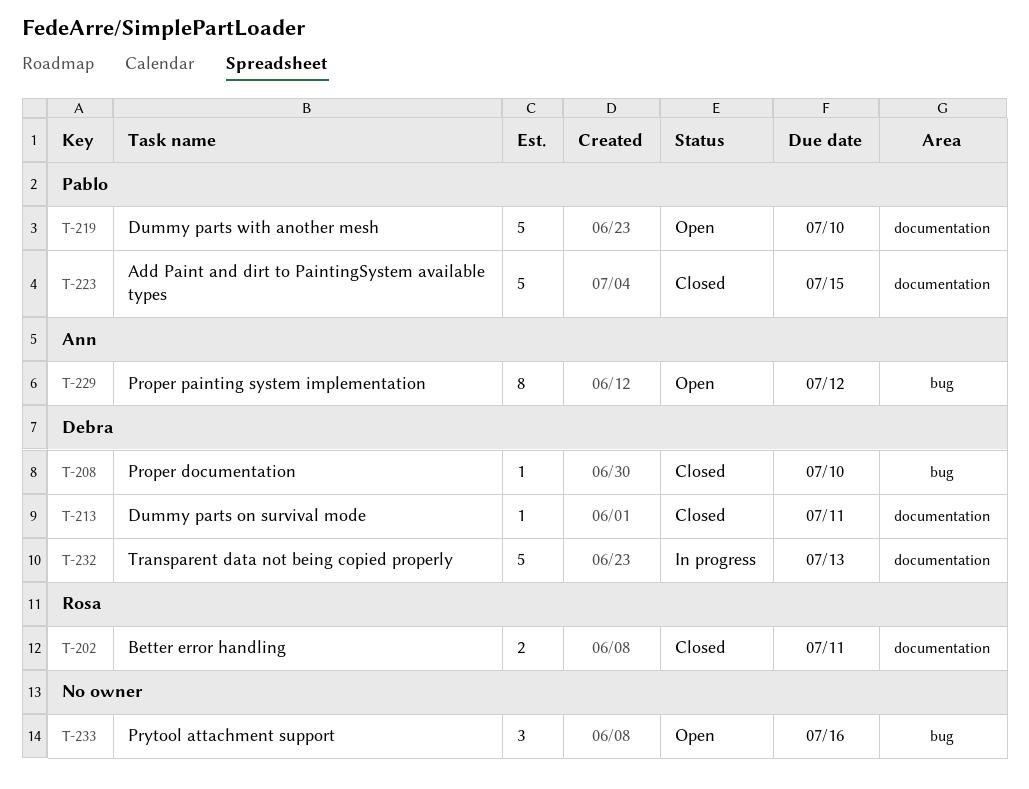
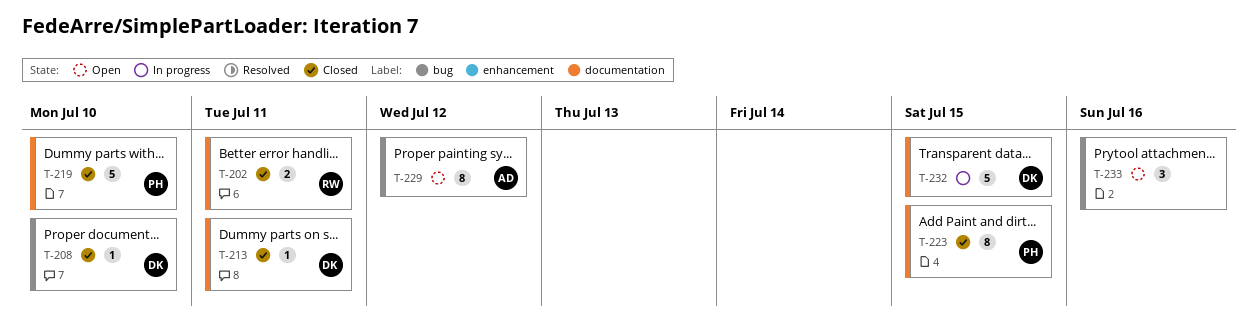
T-219, status: Open -> Closed
T-223, estimate: 5 -> 8
T-232, due: Jul 13 -> Jul 15

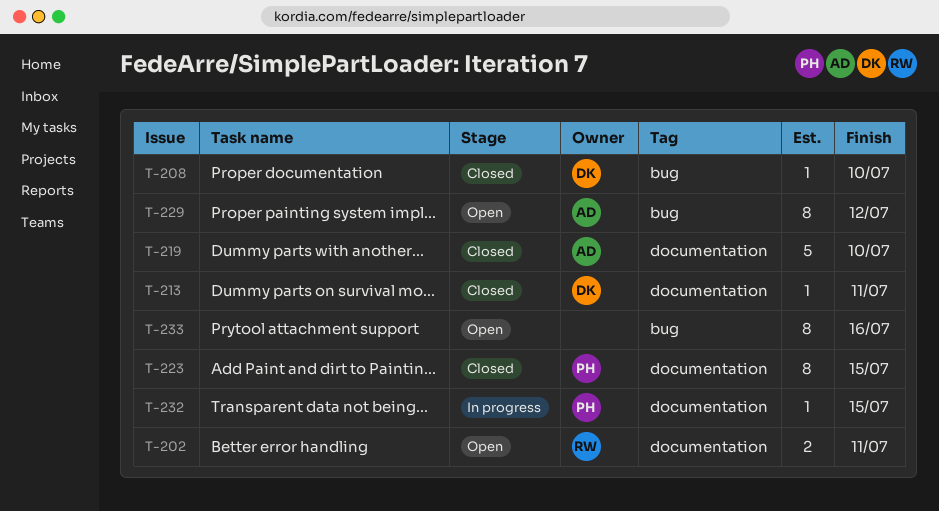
T-202, status: Closed -> Open
T-219, owner: PH -> AD
T-232, owner: DK -> PH
T-232, estimate: 5 -> 1
T-233, estimate: 3 -> 8

